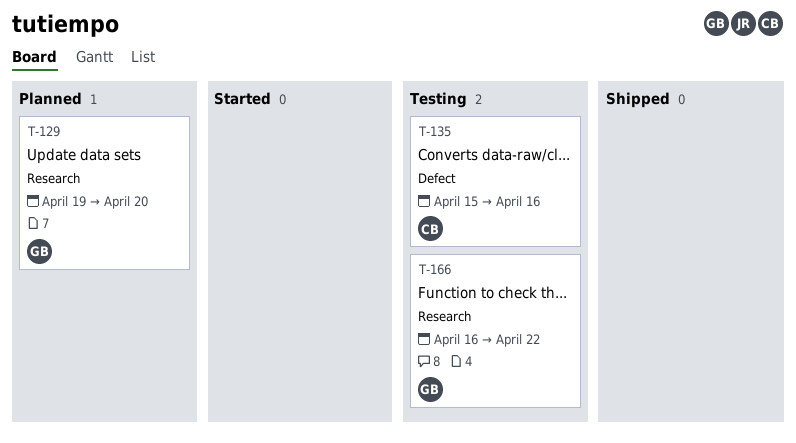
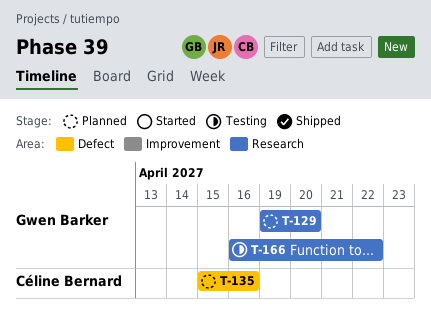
T-135, status: Testing -> Planned

